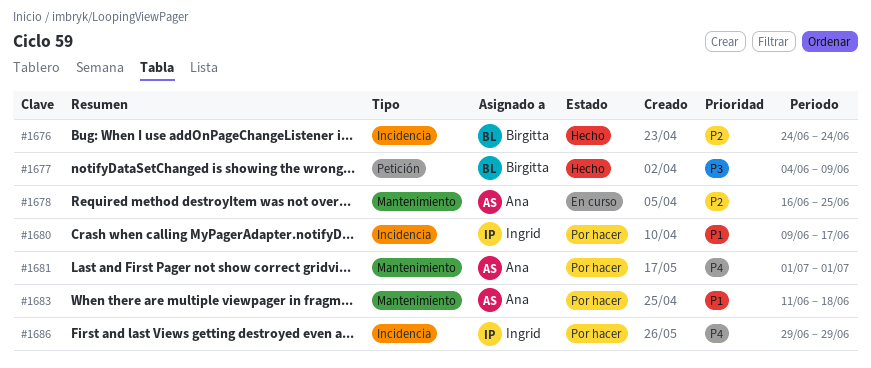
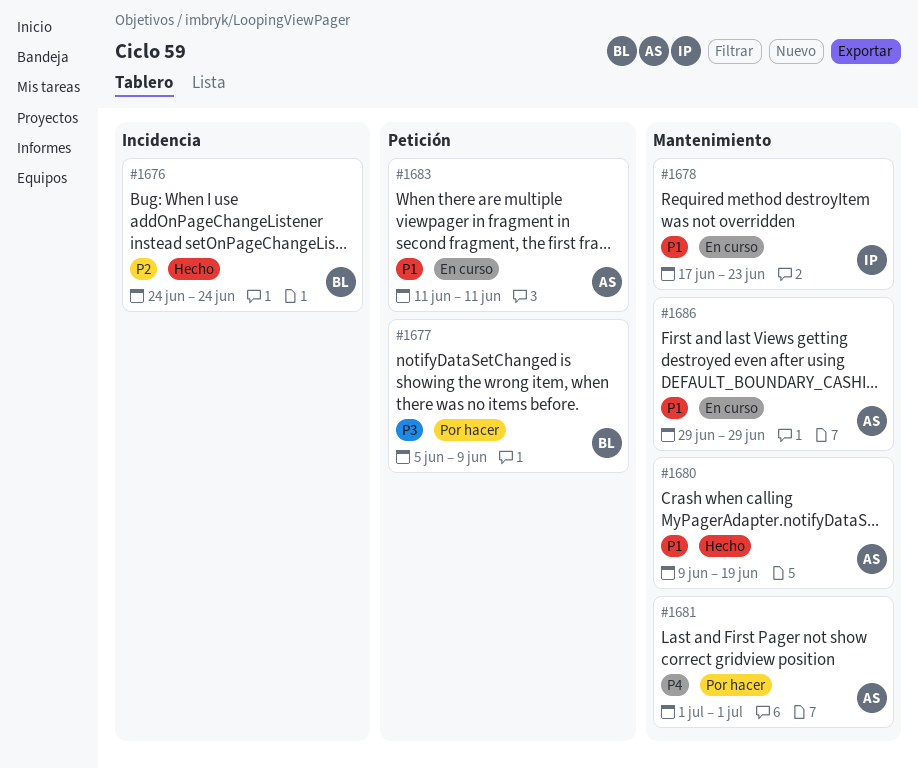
#1677, status: Hecho -> Por hacer
#1677, start: Jun 4 -> Jun 5
#1678, owner: Ana -> Ingrid
#1678, priority: P2 -> P1
#1678, start: Jun 16 -> Jun 17
#1678, due: Jun 25 -> Jun 23
#1680, status: Por hacer -> Hecho
#1680, owner: Ingrid -> Ana
#1680, label: Incidencia -> Mantenimiento
#1680, due: Jun 17 -> Jun 19
#1683, status: Por hacer -> En curso
#1683, label: Mantenimiento -> Petición
#1683, due: Jun 18 -> Jun 11
#1686, status: Por hacer -> En curso
#1686, owner: Ingrid -> Ana
#1686, priority: P4 -> P1
#1686, label: Incidencia -> Mantenimiento

